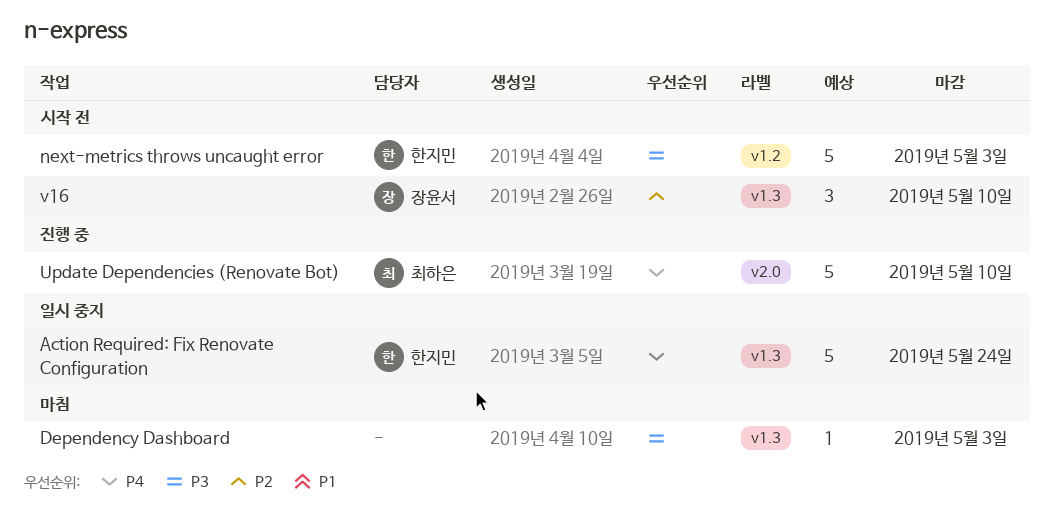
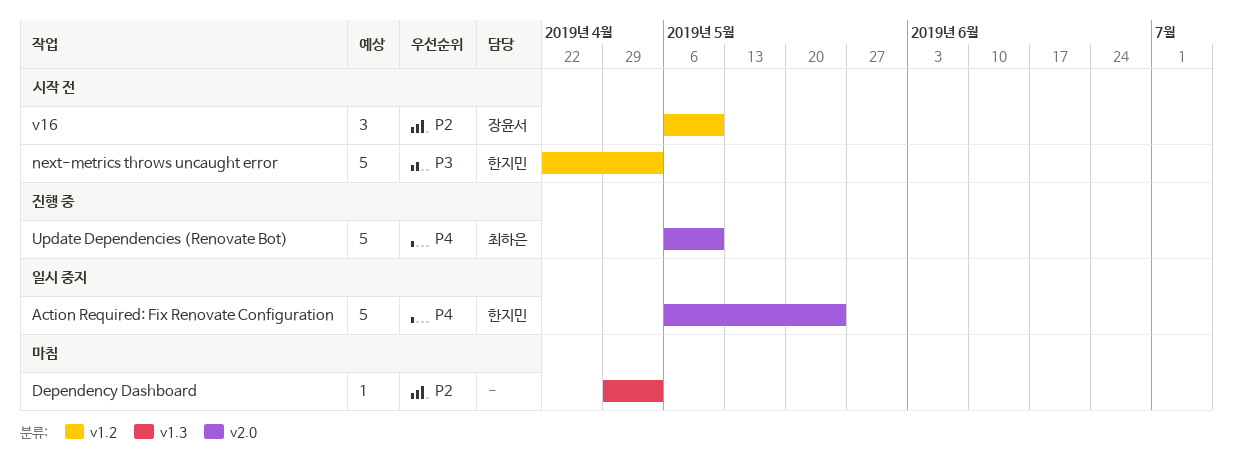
Action Required: Fix Renovate Configuration, label: v1.3 -> v2.0
Dependency Dashboard, priority: P3 -> P2
v16, label: v1.3 -> v1.2

